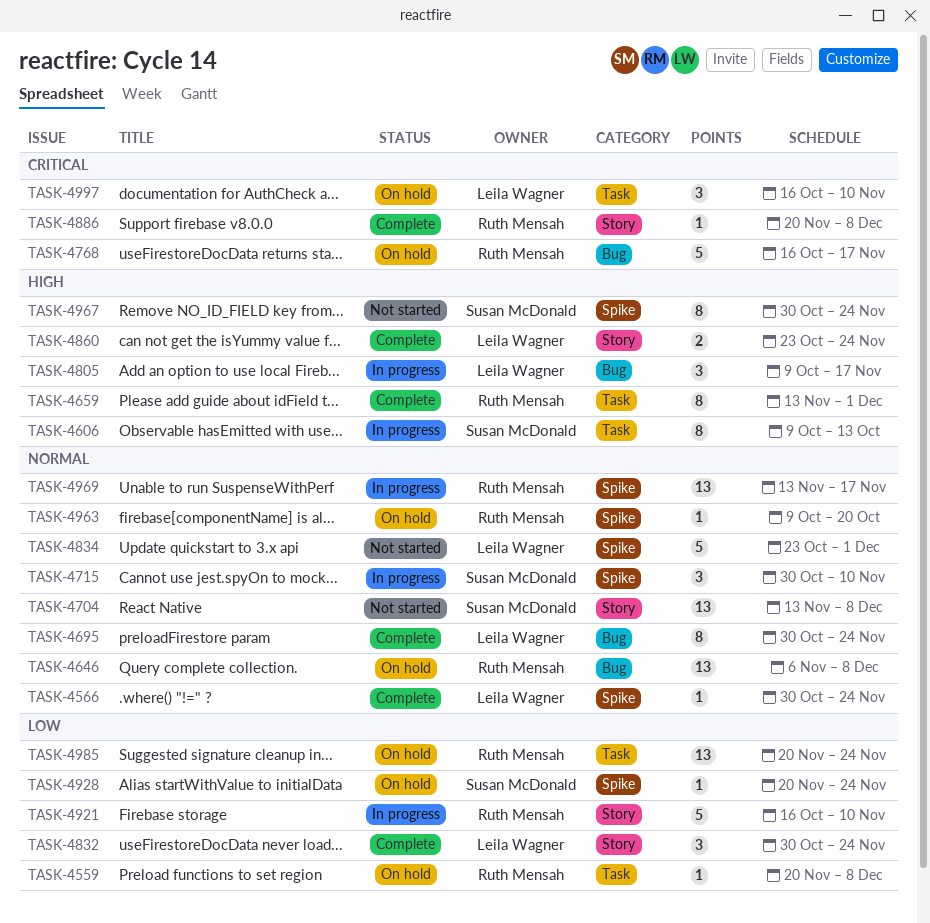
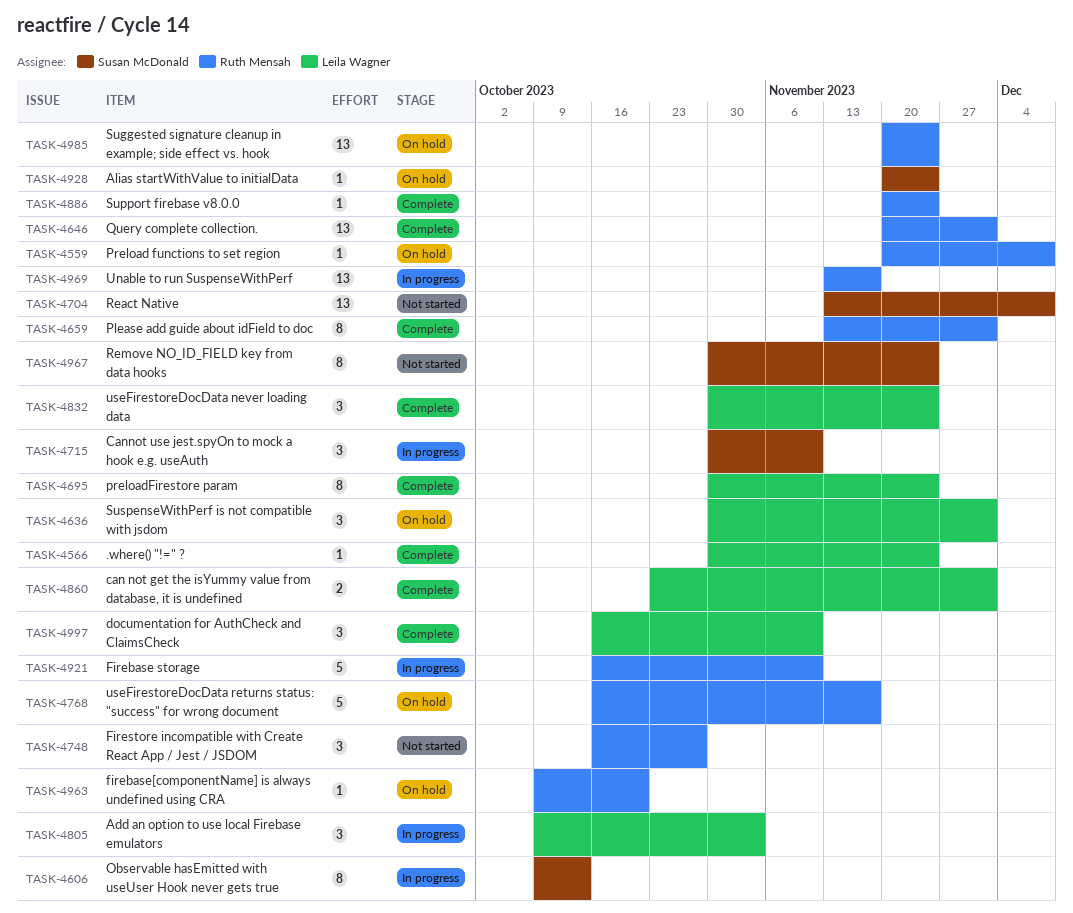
TASK-4636: none -> present
TASK-4646, status: On hold -> Complete
TASK-4646, start: Nov 6 -> Nov 20
TASK-4646, due: Dec 8 -> Dec 1
TASK-4748: none -> present
TASK-4805, due: Nov 17 -> Nov 3
TASK-4834: present -> none
TASK-4860, due: Nov 24 -> Dec 1
TASK-4886, due: Dec 8 -> Nov 24
TASK-4997, status: On hold -> Complete

